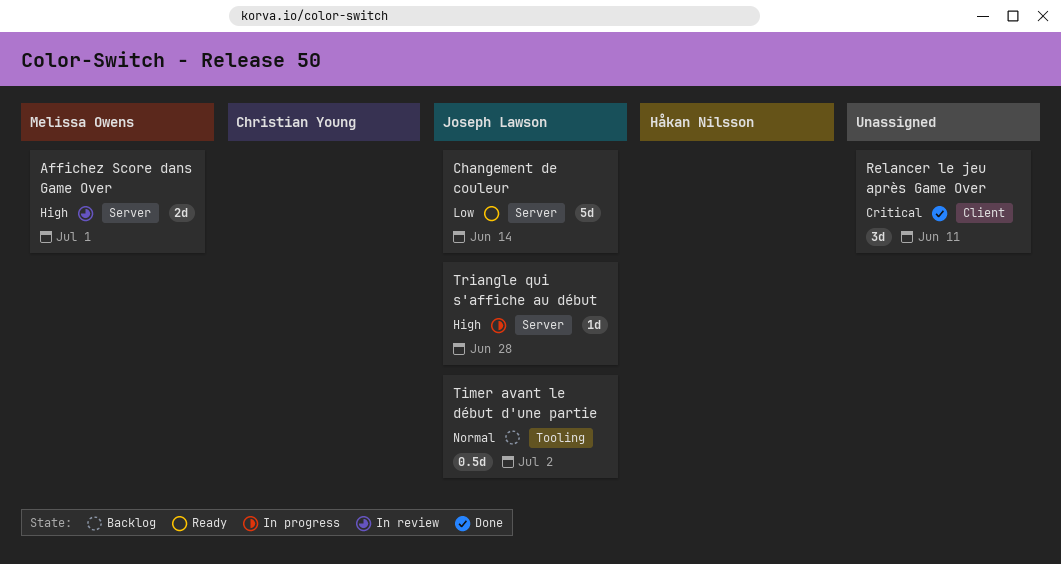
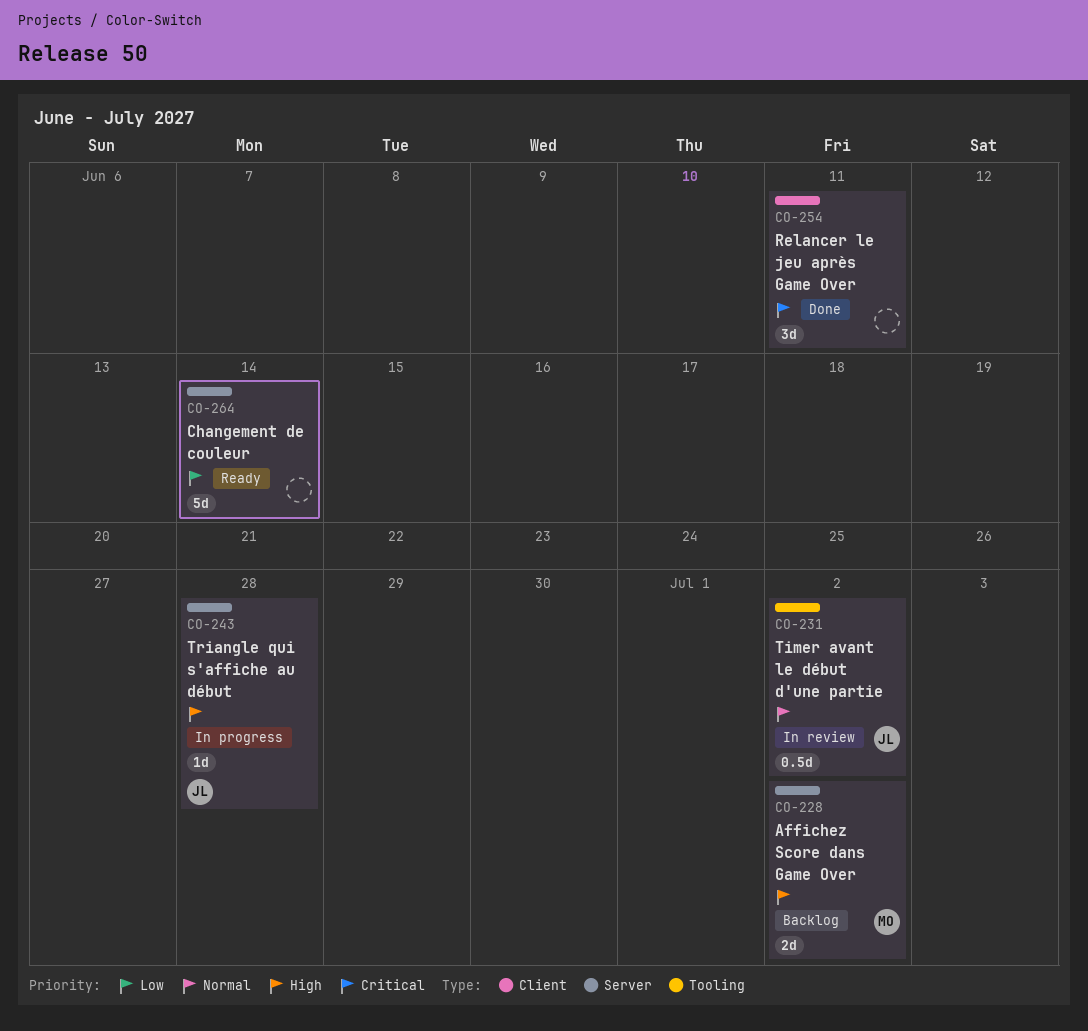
Affichez Score dans Game Over, status: In review -> Backlog
Affichez Score dans Game Over, due: Jul 1 -> Jul 2
Changement de couleur, owner: Joseph Lawson -> none
Timer avant le début d'une partie, status: Backlog -> In review

